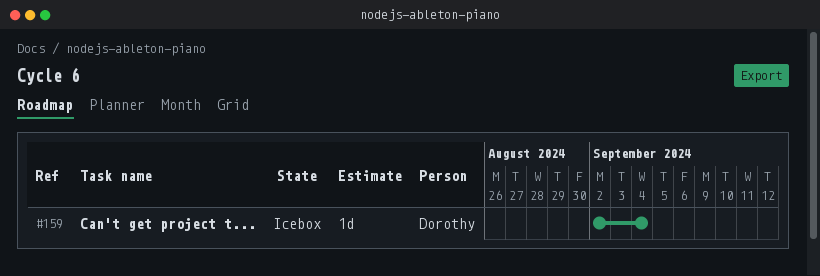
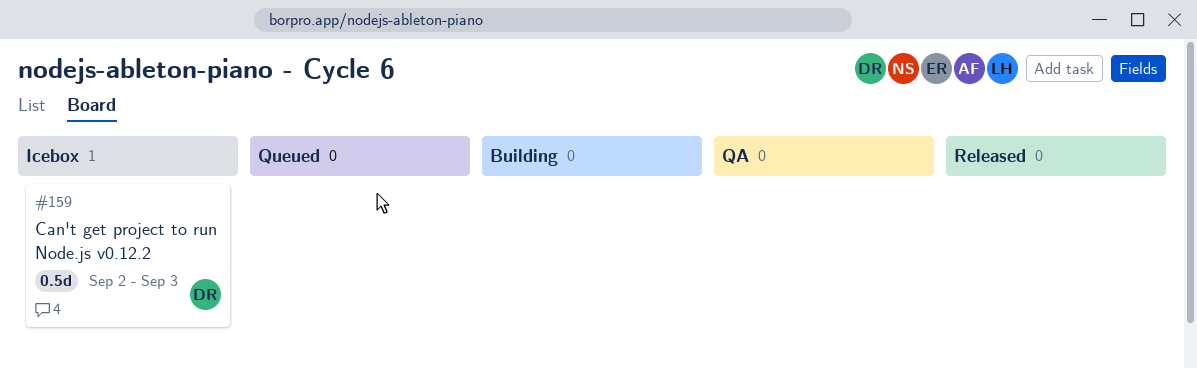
#159, estimate: 1d -> 0.5d
#159, due: Sep 4 -> Sep 3

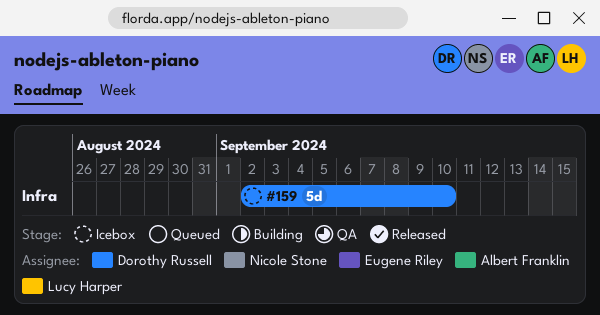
#159, estimate: 0.5d -> 5d
#159, due: Sep 3 -> Sep 10

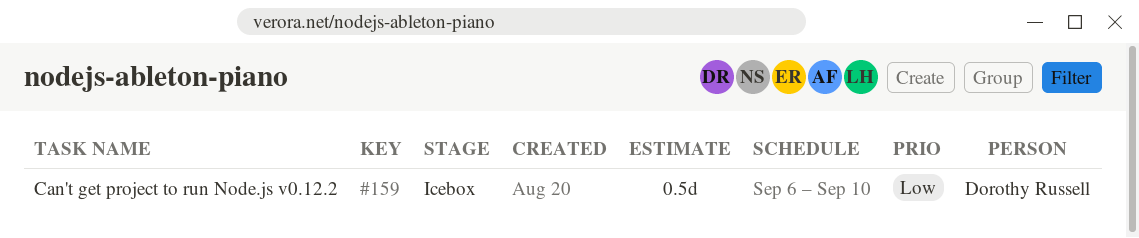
#159, estimate: 5d -> 0.5d
#159, start: Sep 2 -> Sep 6

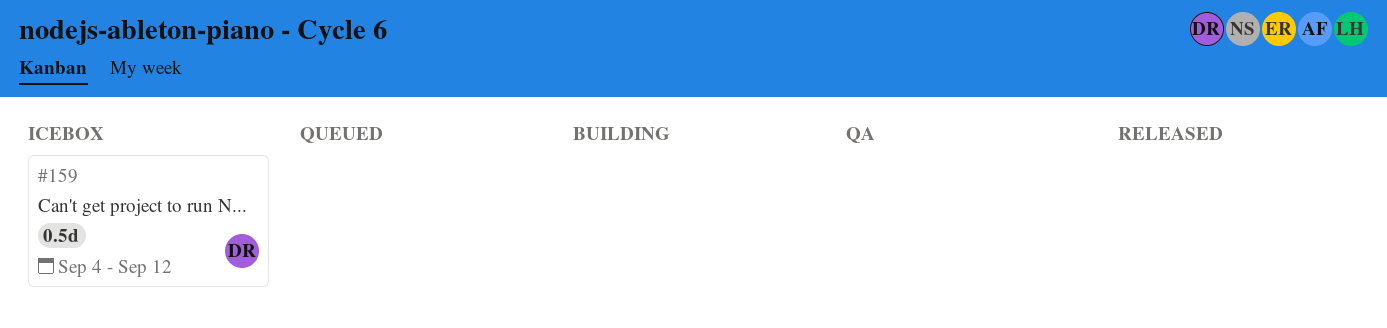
#159, start: Sep 6 -> Sep 4
#159, due: Sep 10 -> Sep 12

